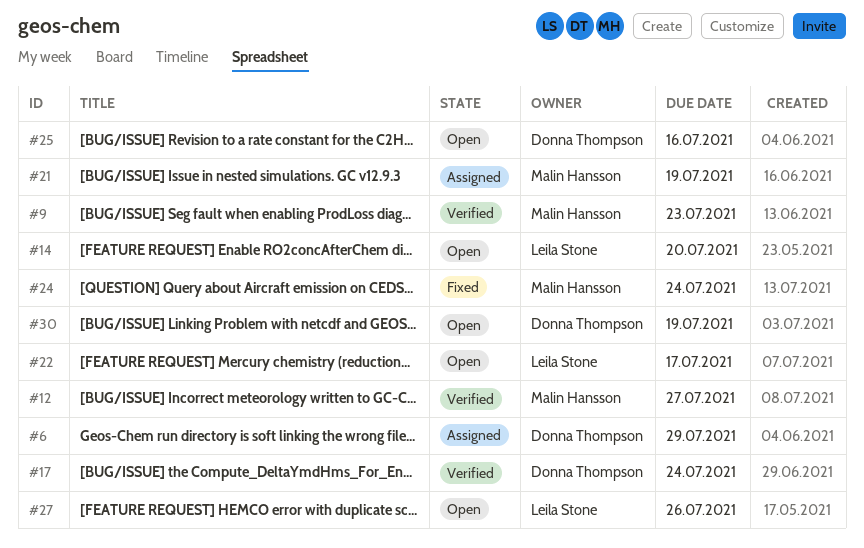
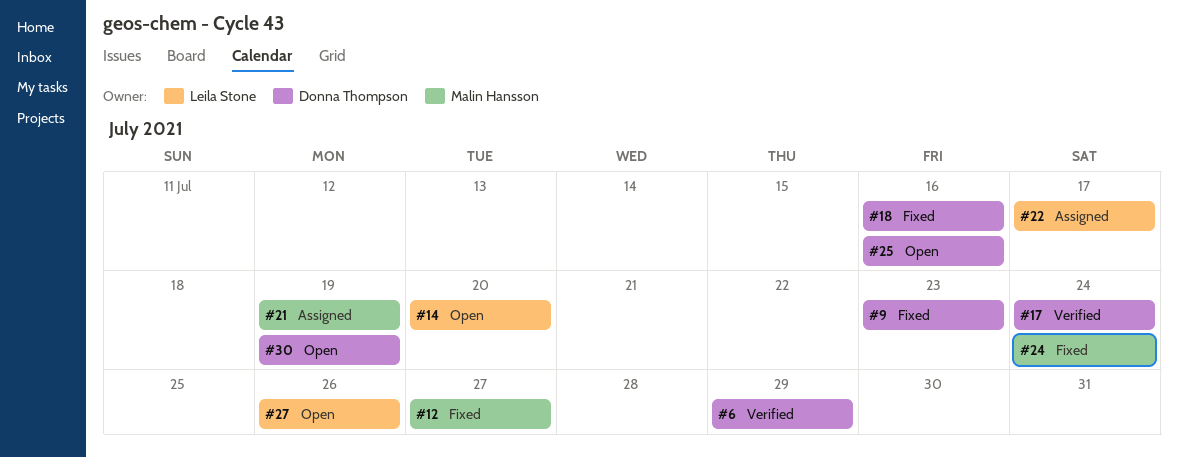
#6, status: Assigned -> Verified
#9, status: Verified -> Fixed
#9, owner: Malin Hansson -> Donna Thompson
#12, status: Verified -> Fixed
#18: none -> present
#22, status: Open -> Assigned

